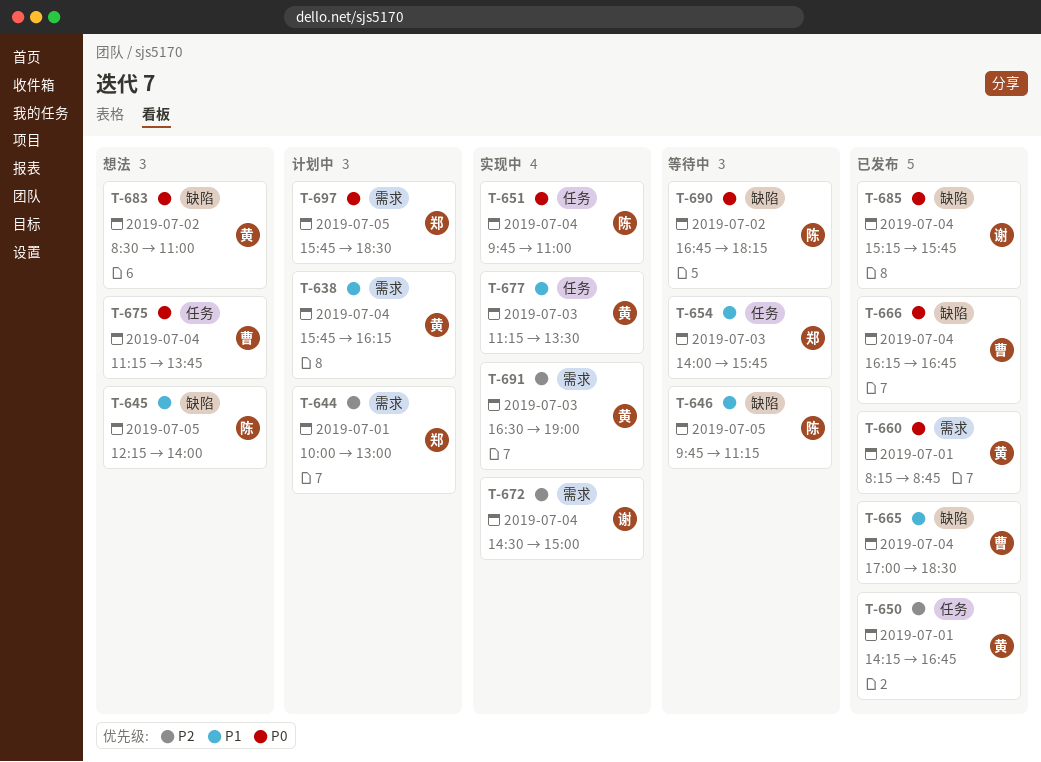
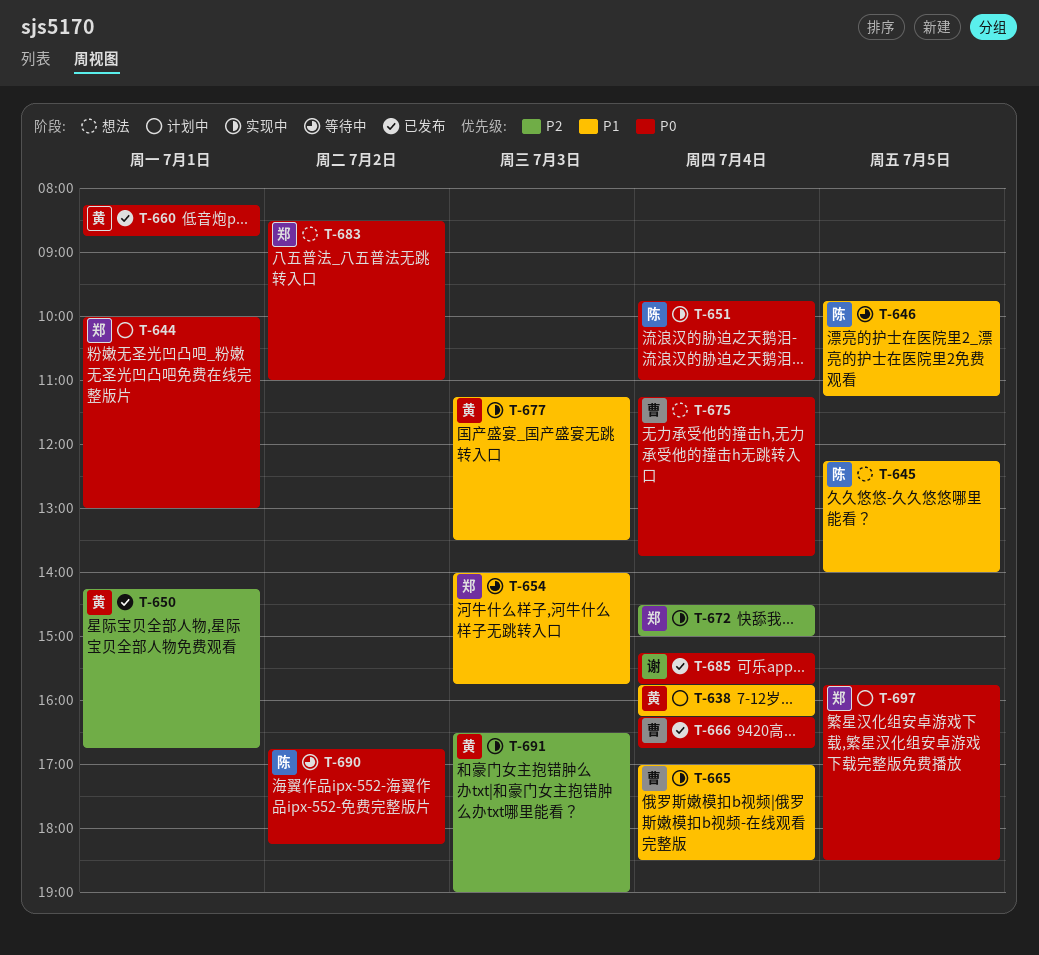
T-644, priority: P2 -> P0
T-665, status: 已发布 -> 实现中
T-672, owner: 谢 -> 郑
T-683, owner: 黄 -> 郑

